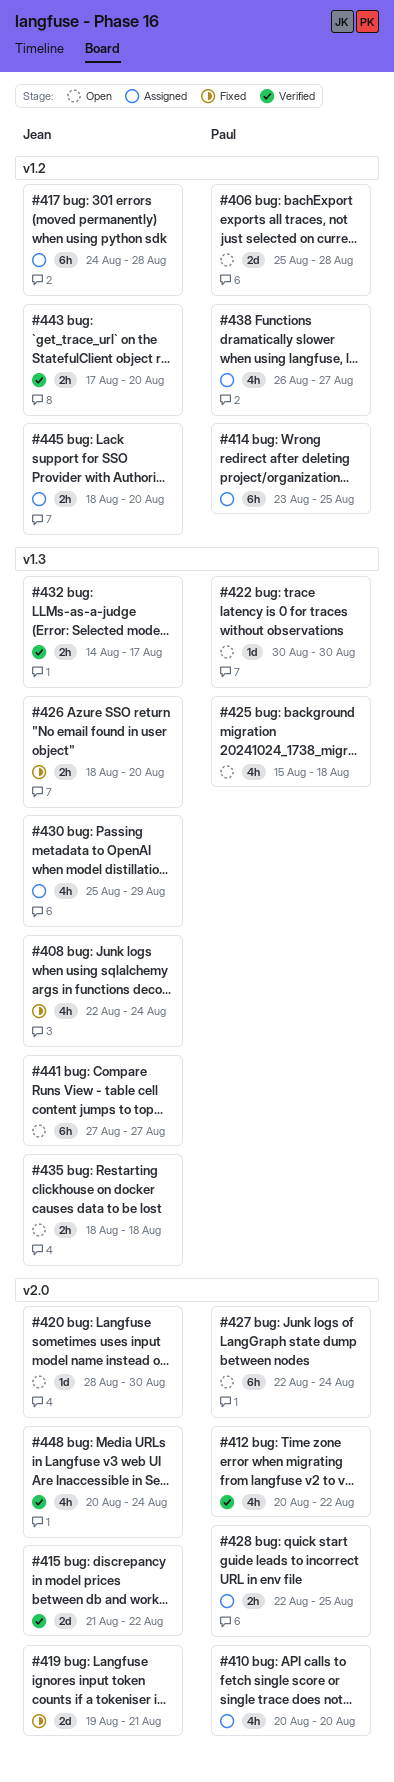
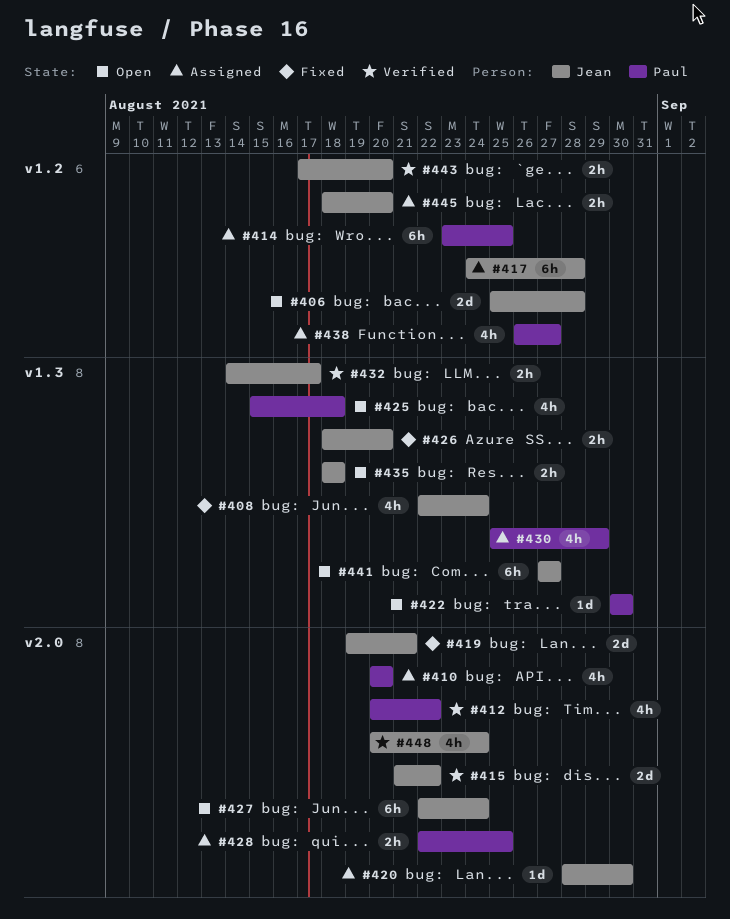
#406, owner: Paul -> Jean
#420, status: Open -> Assigned
#427, owner: Paul -> Jean
#430, owner: Jean -> Paul

